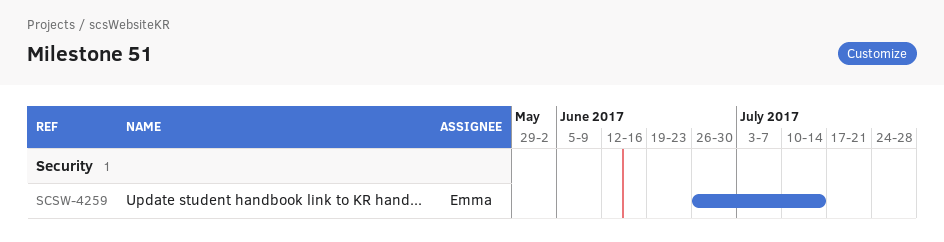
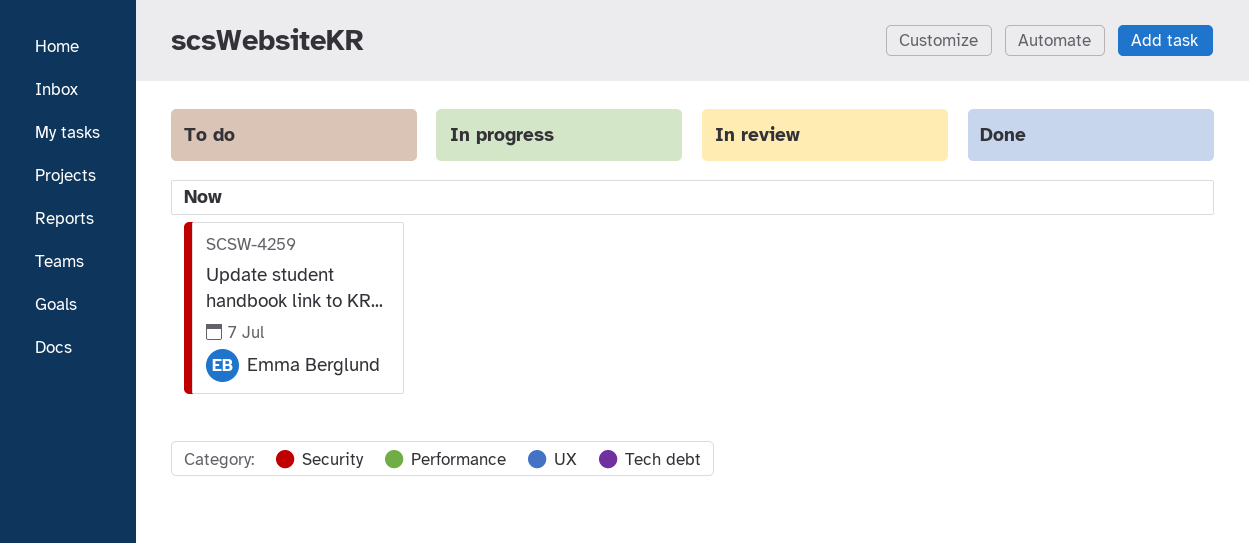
SCSW-4259, due: Jul 14 -> Jul 7

